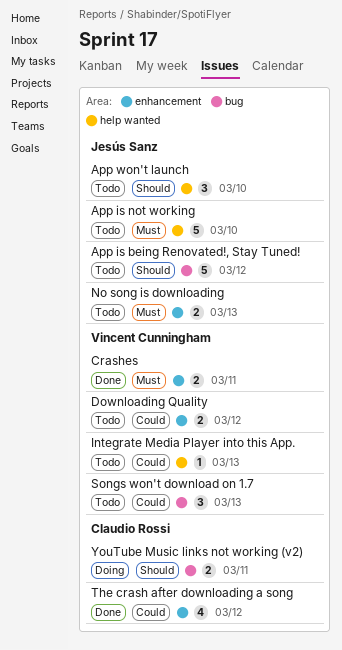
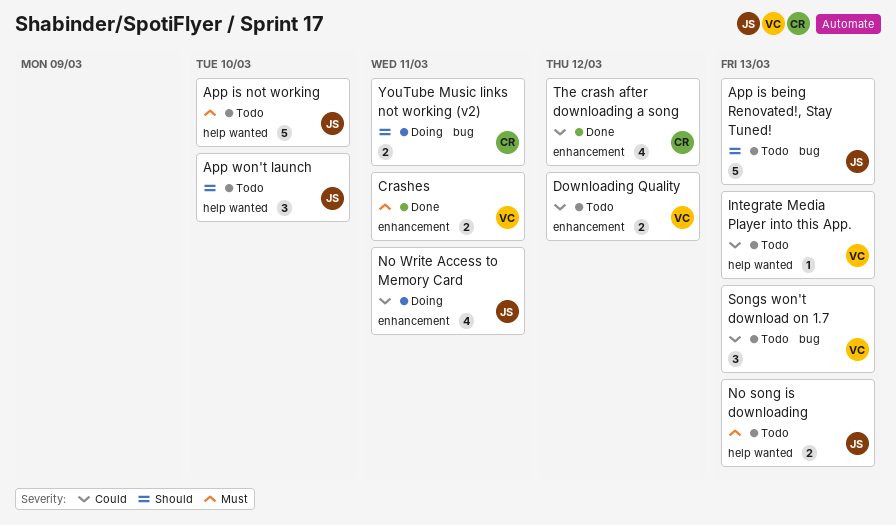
App is being Renovated!, Stay Tuned!, due: Mar 12 -> Mar 13
No song is downloading, label: enhancement -> help wanted
No Write Access to Memory Card: none -> present

